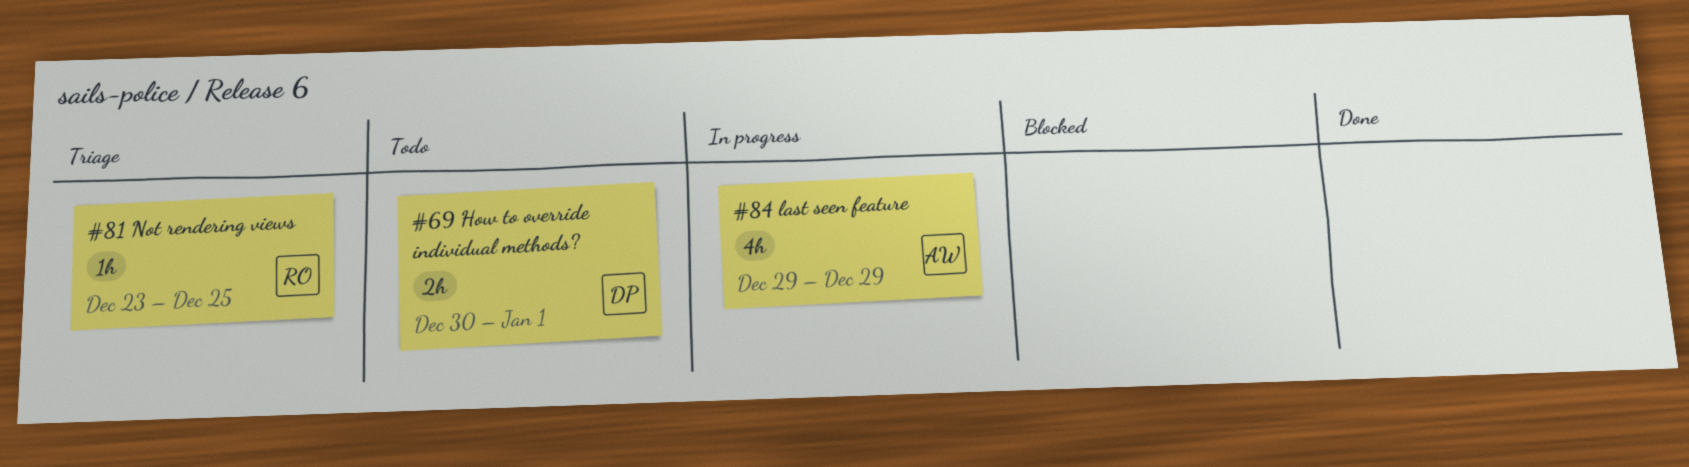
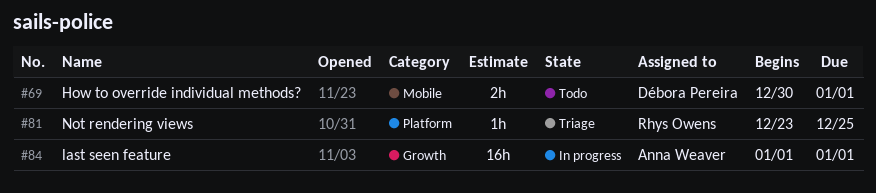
#84, estimate: 4h -> 16h
#84, start: Dec 29 -> Jan 1
#84, due: Dec 29 -> Jan 1

